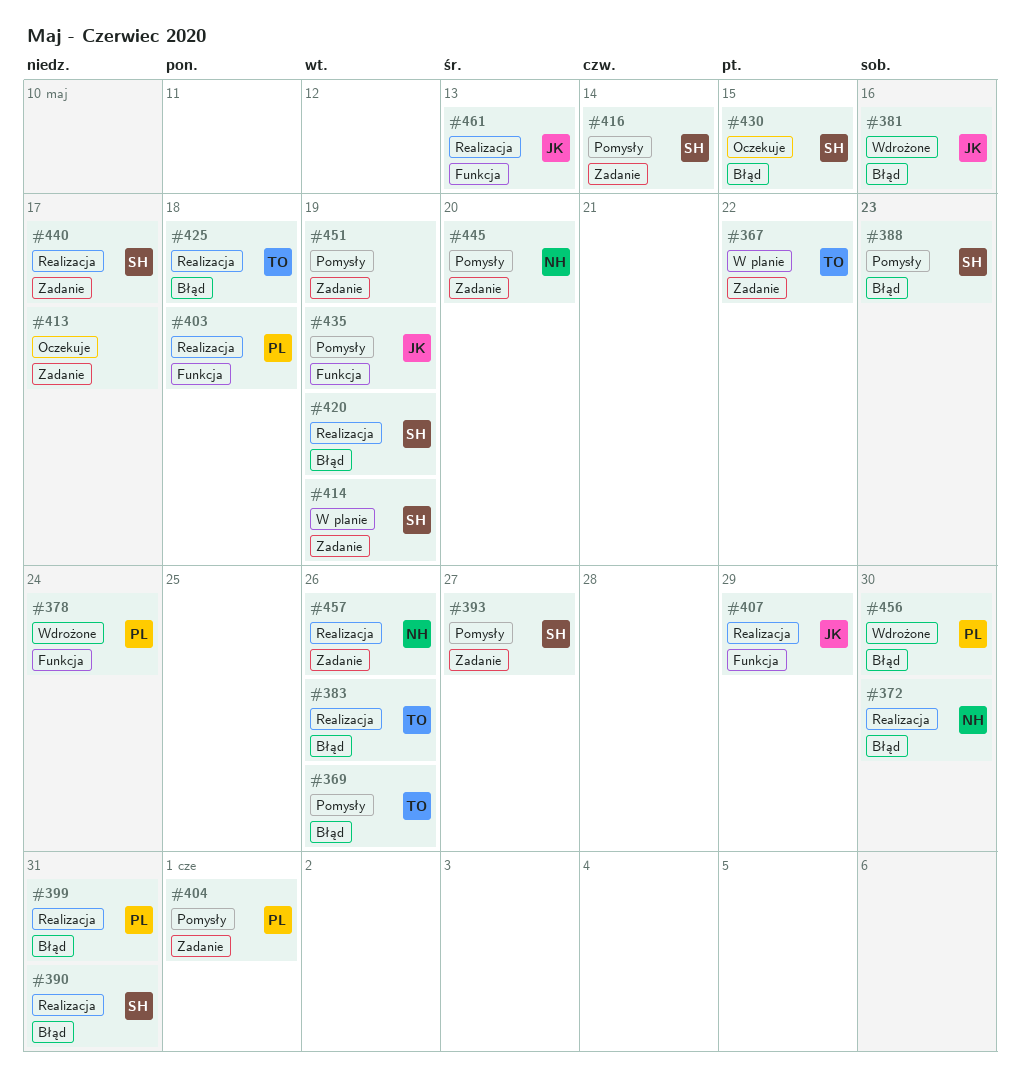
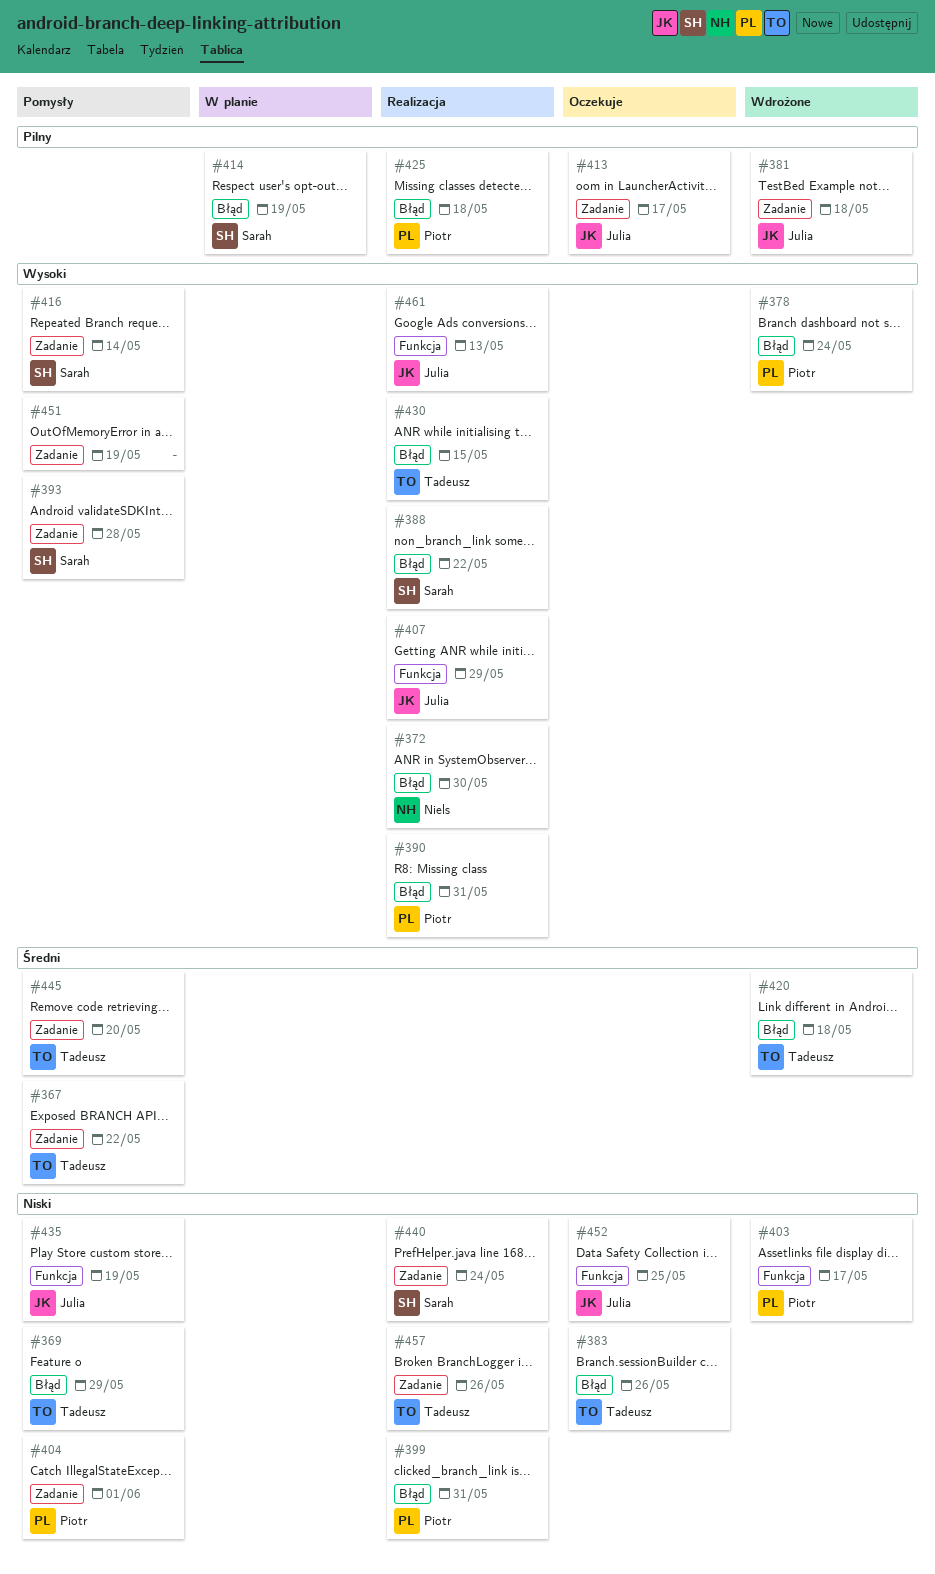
#367, status: W planie -> Pomysły
#369, due: May 26 -> May 29
#378, label: Funkcja -> Błąd
#381, label: Błąd -> Zadanie
#381, due: May 16 -> May 18
#383, status: Realizacja -> Oczekuje
#388, status: Pomysły -> Realizacja
#388, due: May 23 -> May 22
#390, owner: Sarah -> Piotr
#393, due: May 27 -> May 28
#403, status: Realizacja -> Wdrożone
#403, due: May 18 -> May 17
#413, owner: none -> Julia
#414, label: Zadanie -> Błąd
#420, status: Realizacja -> Wdrożone
#420, owner: Sarah -> Tadeusz
#420, due: May 19 -> May 18
#425, owner: Tadeusz -> Piotr
#430, status: Oczekuje -> Realizacja
#430, owner: Sarah -> Tadeusz
#440, due: May 17 -> May 24
#445, owner: Niels -> Tadeusz
#452: none -> present
#456: present -> none
#457, owner: Niels -> Tadeusz

